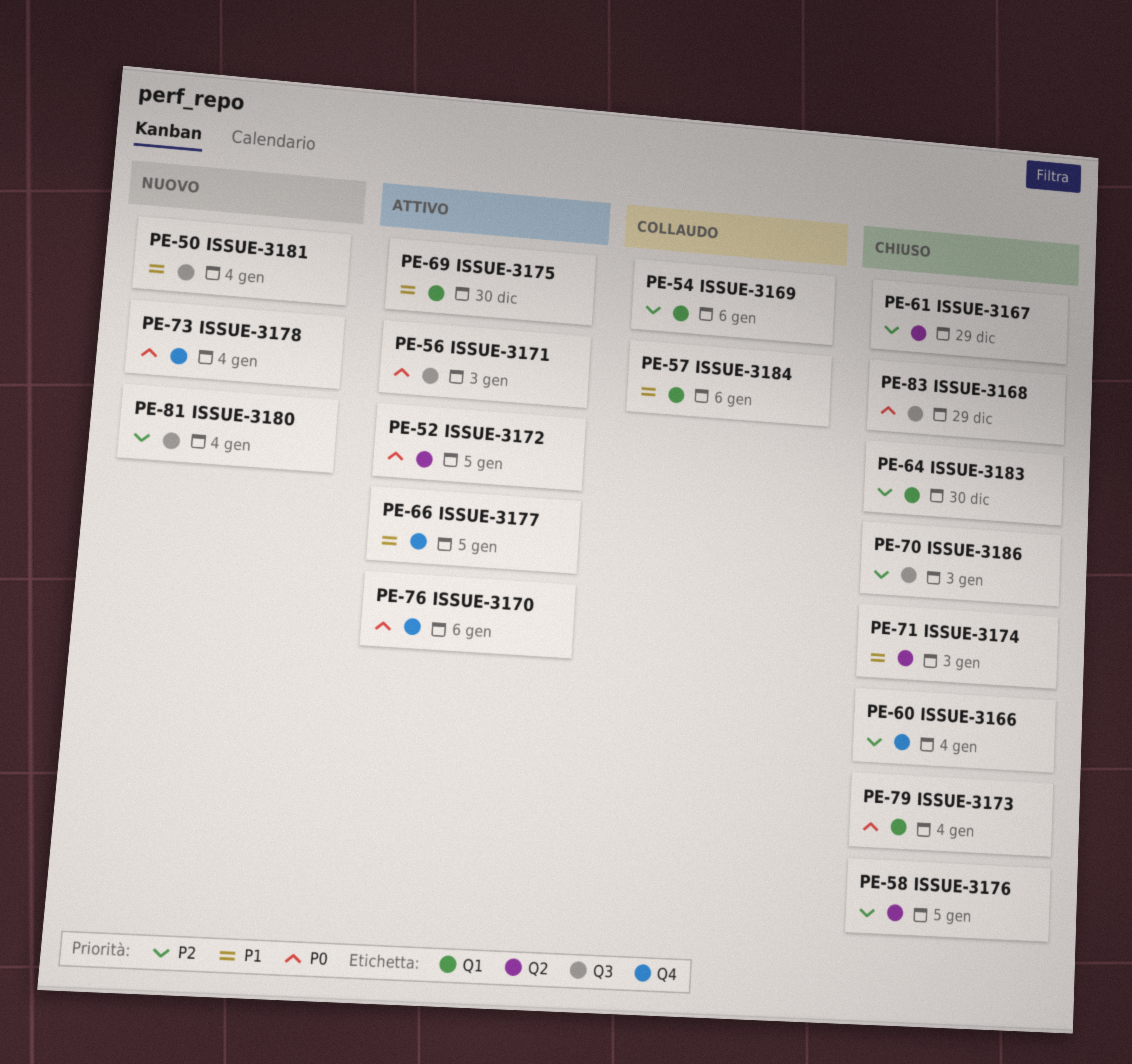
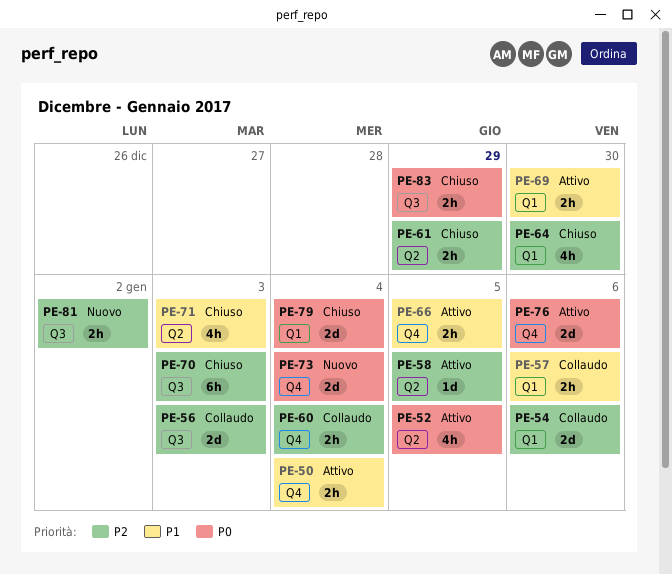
PE-50, status: Nuovo -> Attivo
PE-50, label: Q3 -> Q4
PE-56, status: Attivo -> Collaudo
PE-56, priority: P0 -> P2
PE-58, status: Chiuso -> Attivo
PE-60, status: Chiuso -> Collaudo
PE-81, due: Jan 4 -> Jan 2

